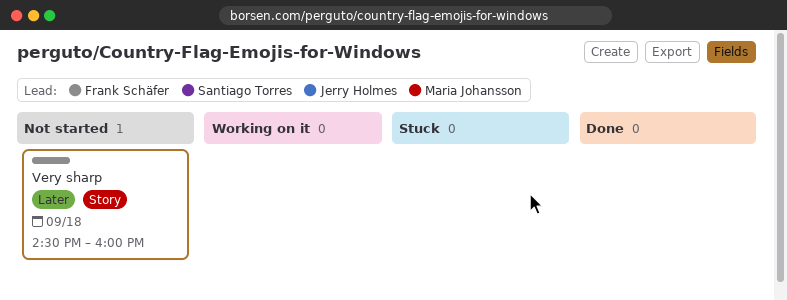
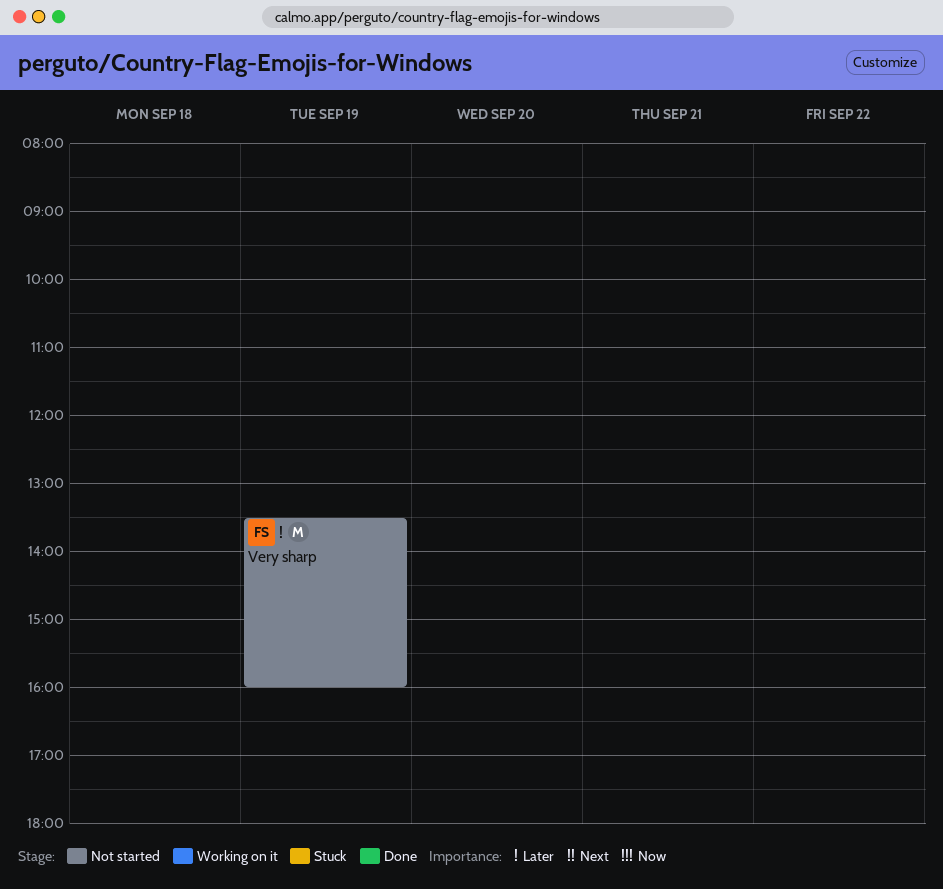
Very sharp, day: Sep 18 -> Sep 19
Very sharp, begins: 14:30 -> 13:30

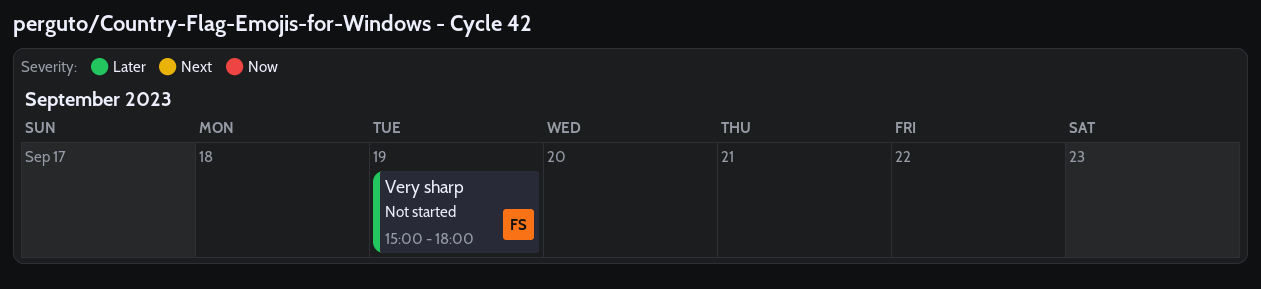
Very sharp, begins: 13:30 -> 15:00
Very sharp, ends: 16:00 -> 18:00

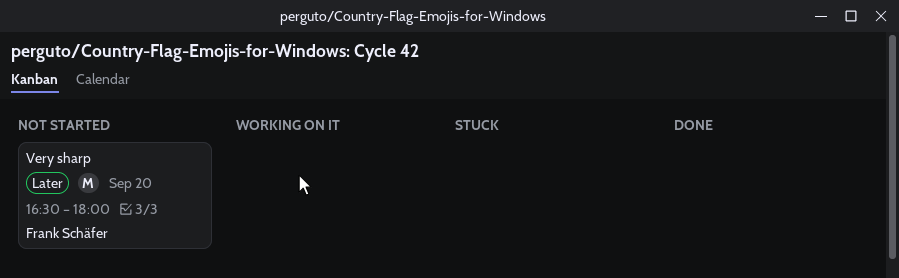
Very sharp, day: Sep 19 -> Sep 20
Very sharp, begins: 15:00 -> 16:30

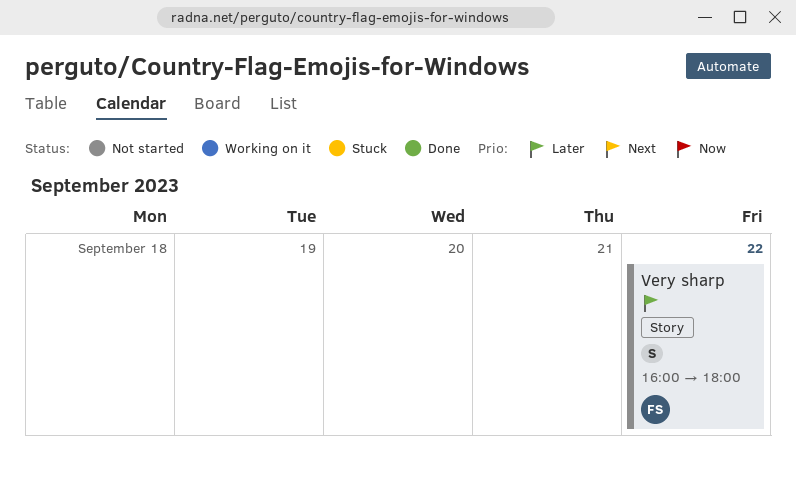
Very sharp, estimate: M -> S
Very sharp, day: Sep 20 -> Sep 22
Very sharp, begins: 16:30 -> 16:00

